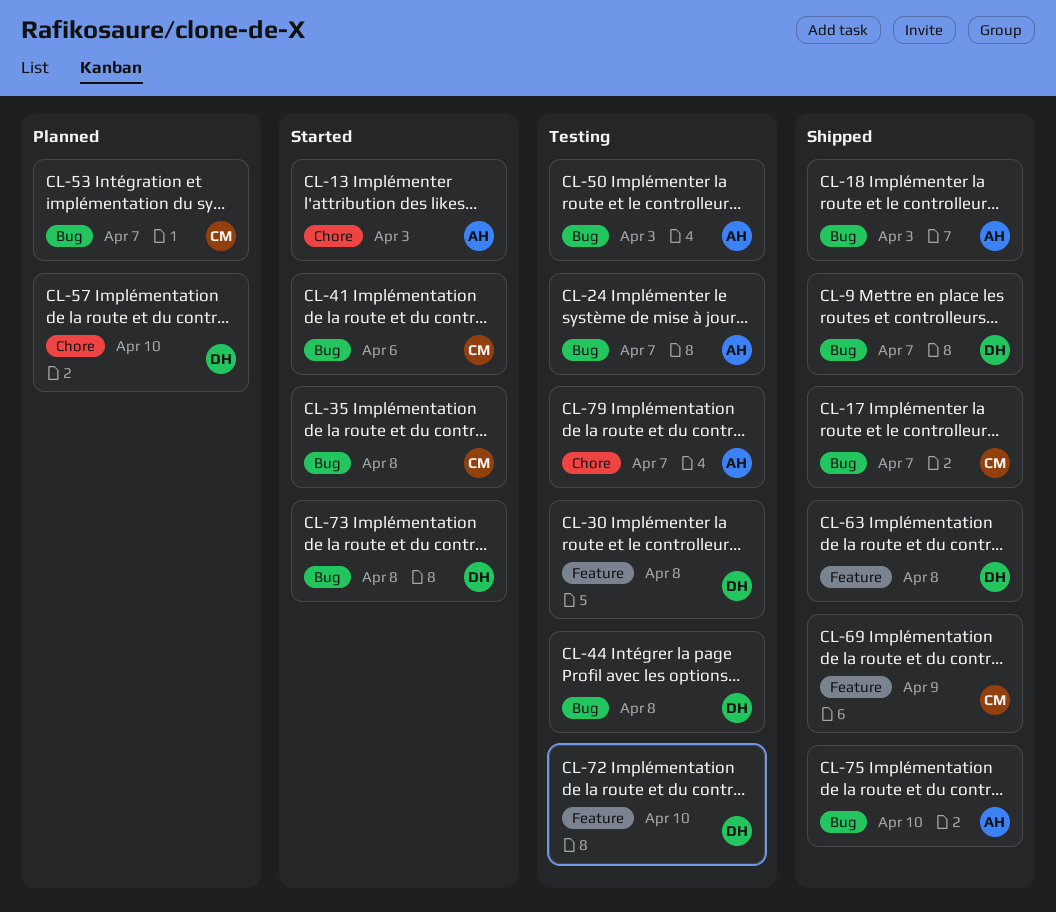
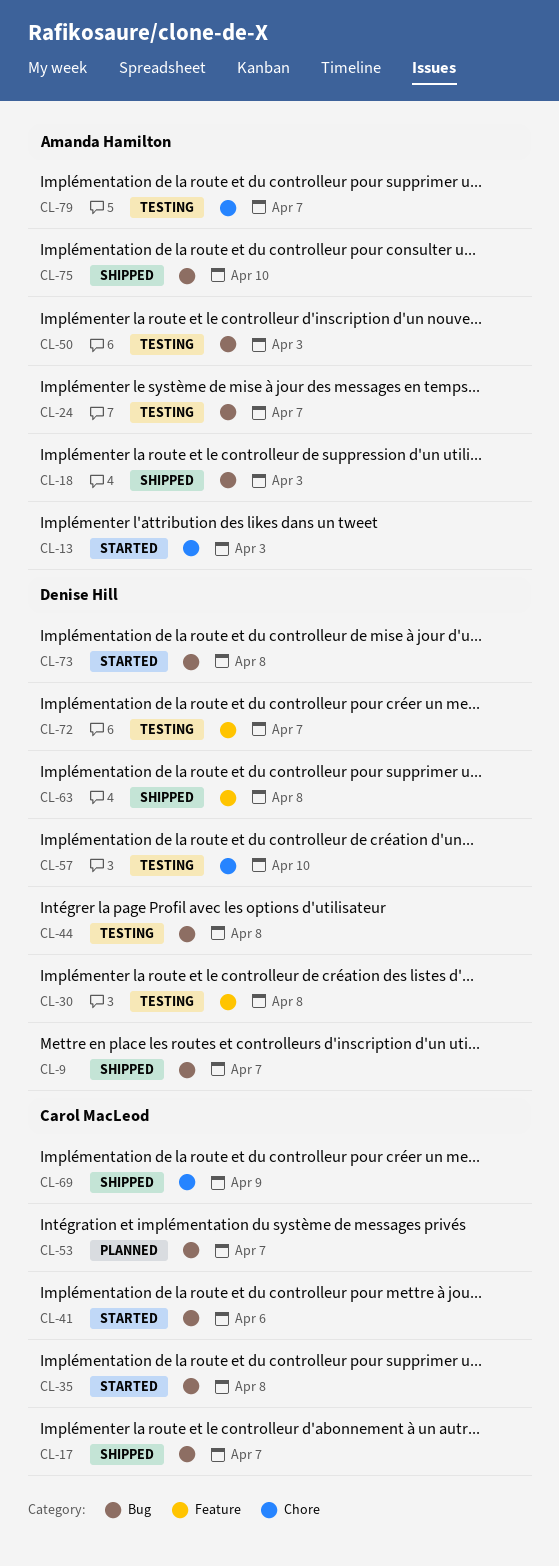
CL-57, status: Planned -> Testing
CL-69, label: Feature -> Chore
CL-72, due: Apr 10 -> Apr 7

